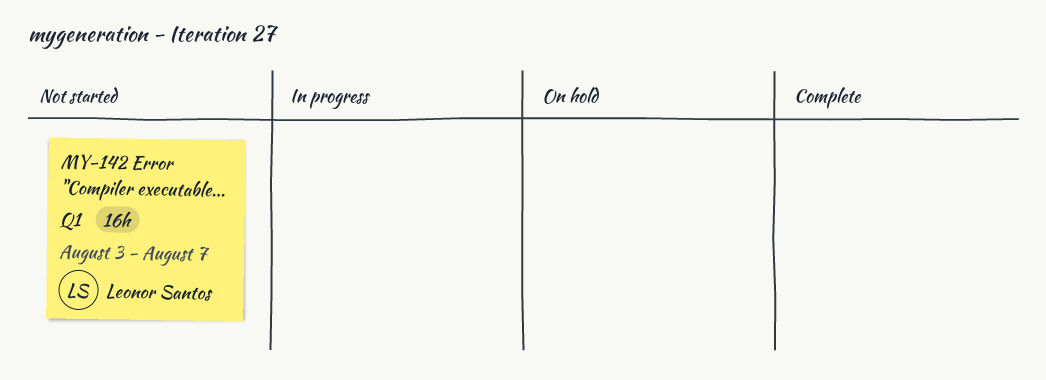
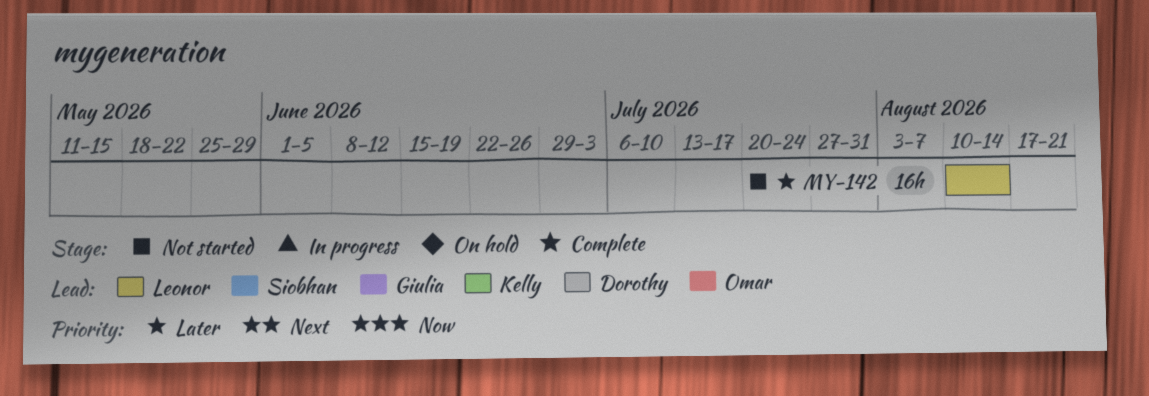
MY-142, start: Aug 3 -> Aug 10
MY-142, due: Aug 7 -> Aug 14

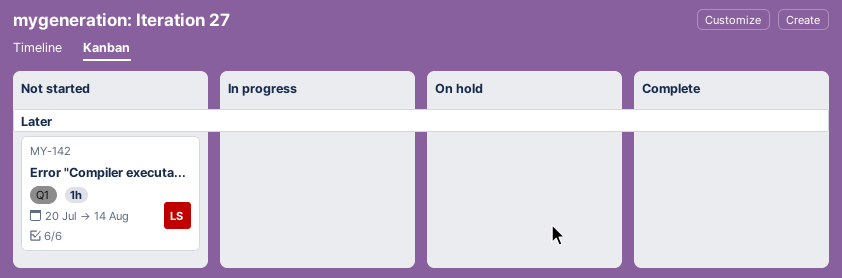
MY-142, estimate: 16h -> 1h
MY-142, start: Aug 10 -> Jul 20

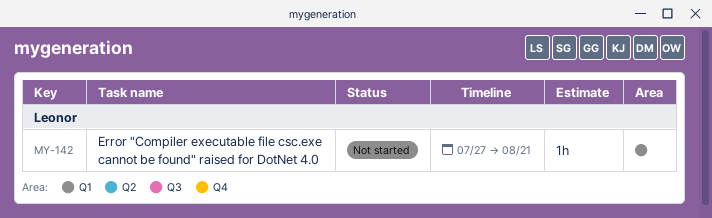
MY-142, start: Jul 20 -> Jul 27
MY-142, due: Aug 14 -> Aug 21

